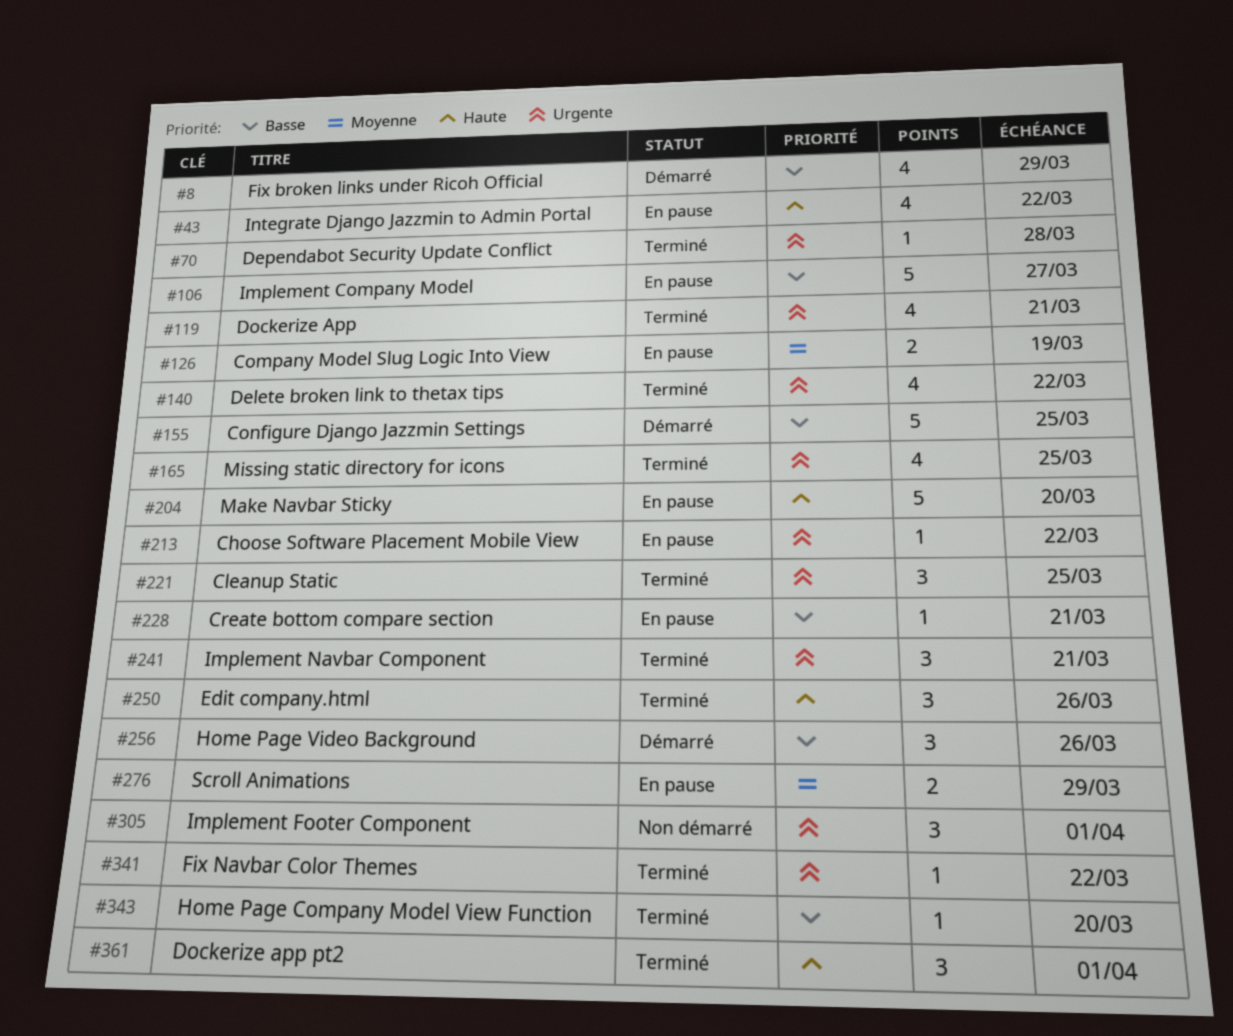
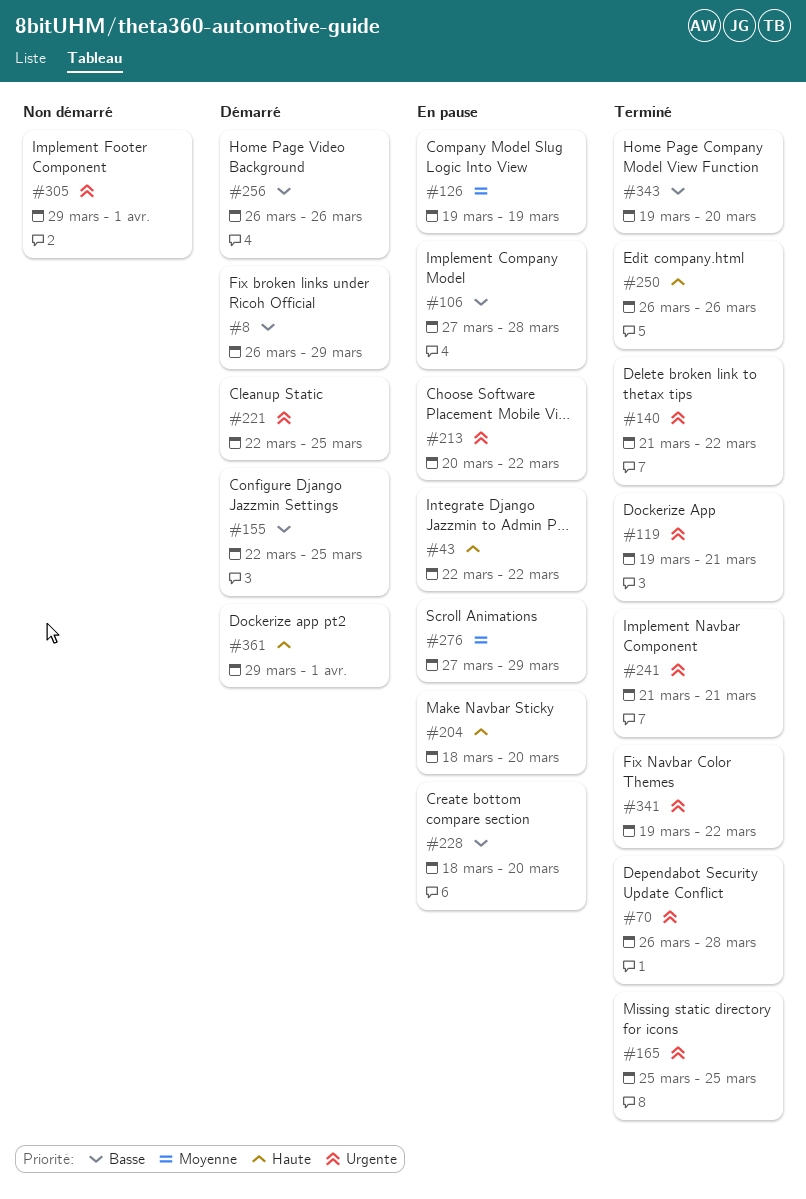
#106, due: Mar 27 -> Mar 28
#221, status: Terminé -> Démarré
#228, due: Mar 21 -> Mar 20
#361, status: Terminé -> Démarré

